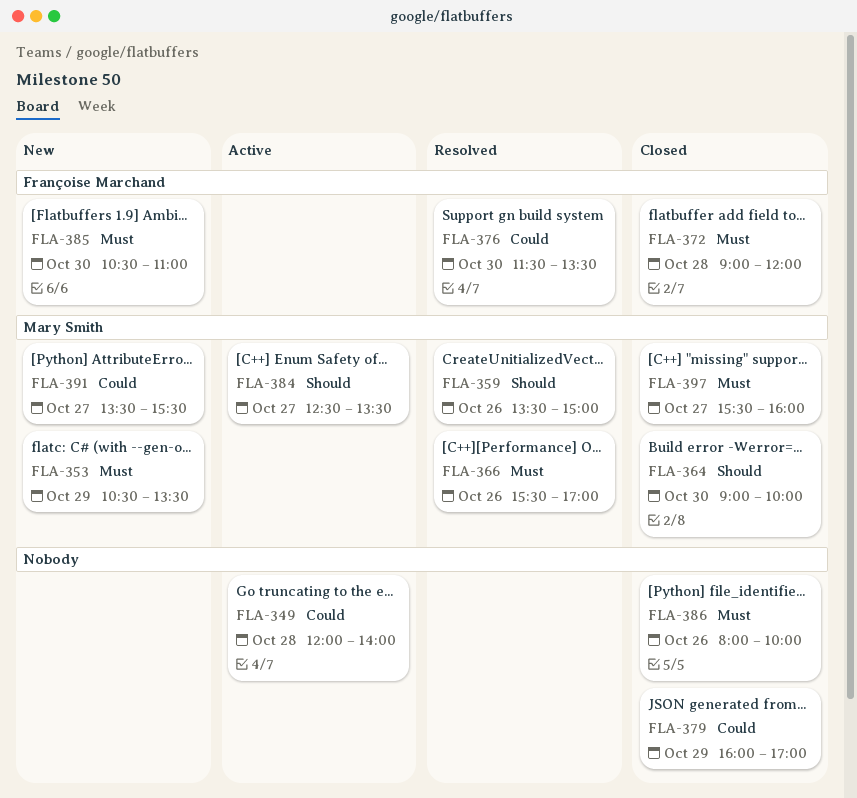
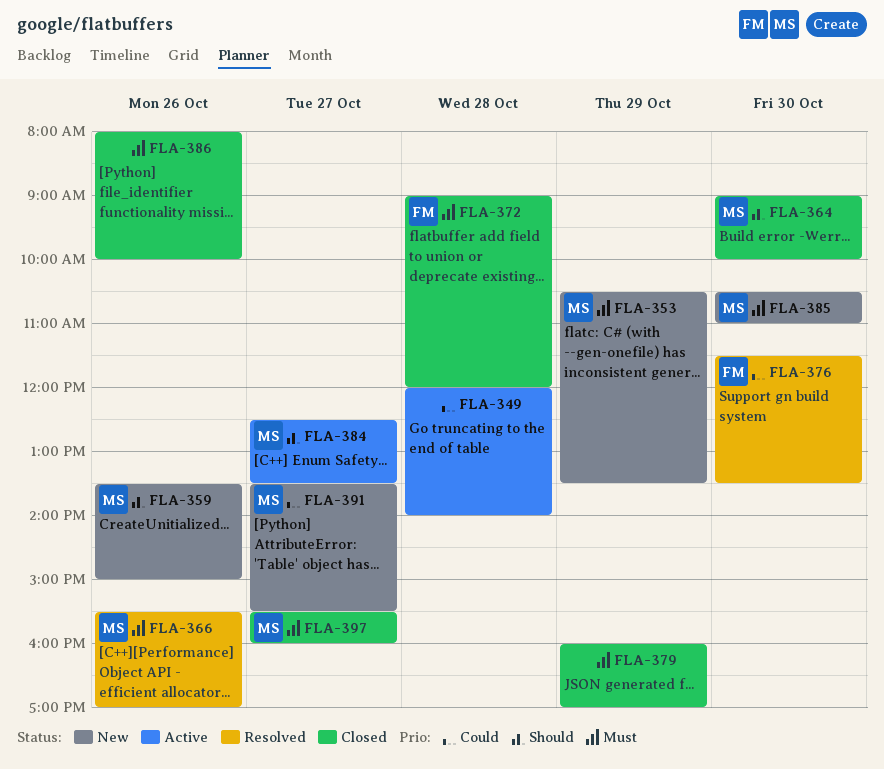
FLA-359, status: Resolved -> New
FLA-379, priority: Could -> Must
FLA-385, owner: Françoise Marchand -> Mary Smith

